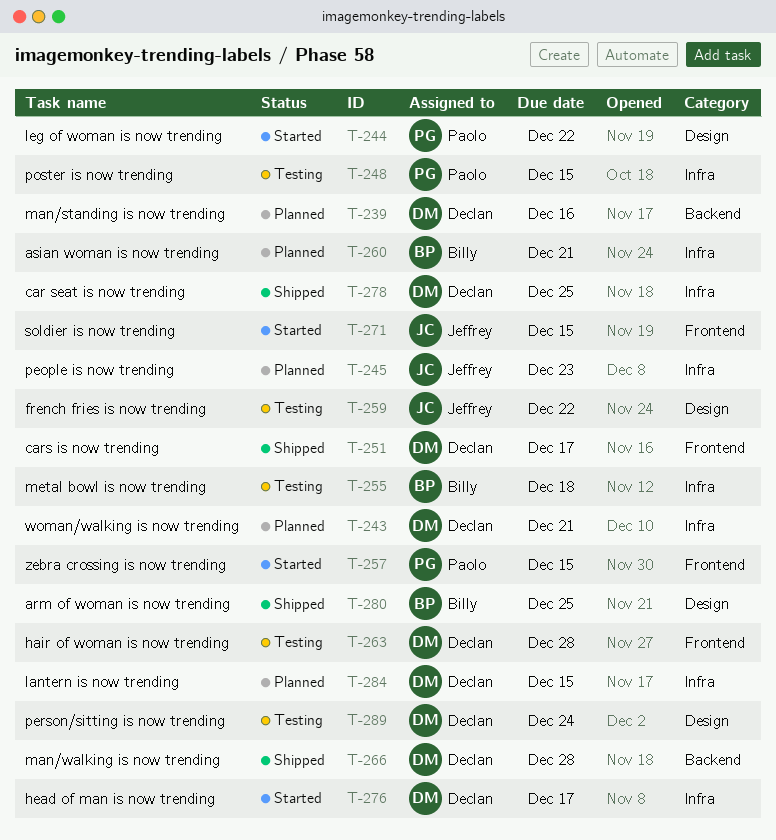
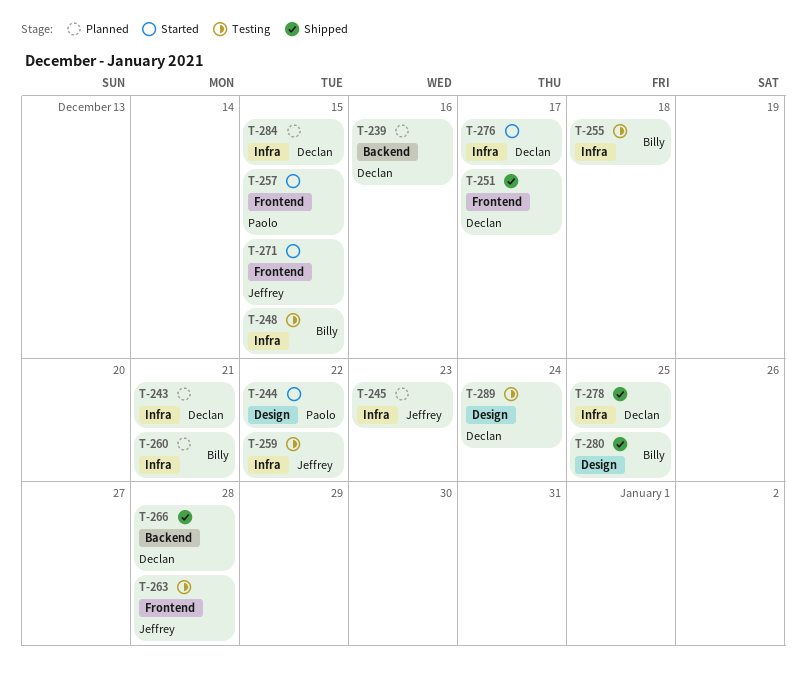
T-248, owner: Paolo -> Billy
T-259, label: Design -> Infra
T-263, owner: Declan -> Jeffrey

